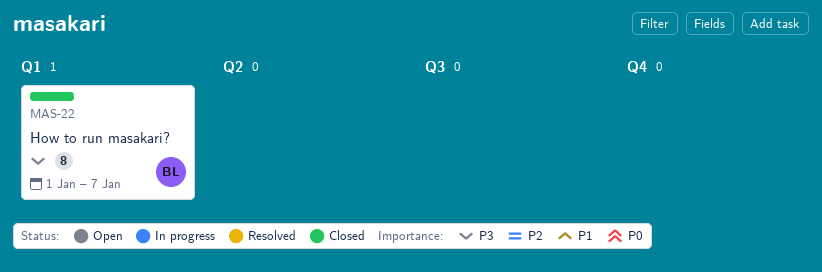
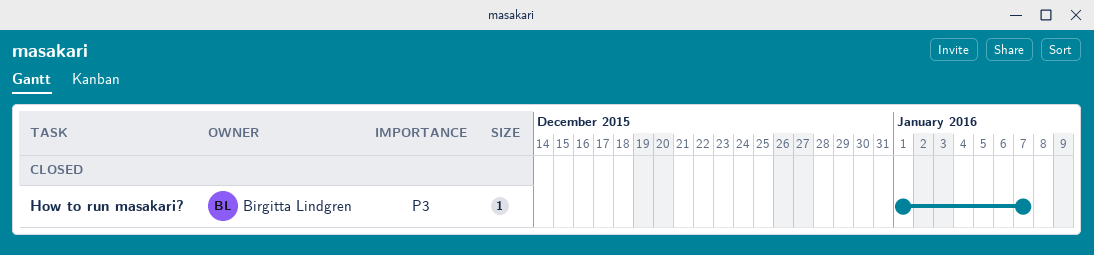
How to run masakari?, estimate: 8 -> 1

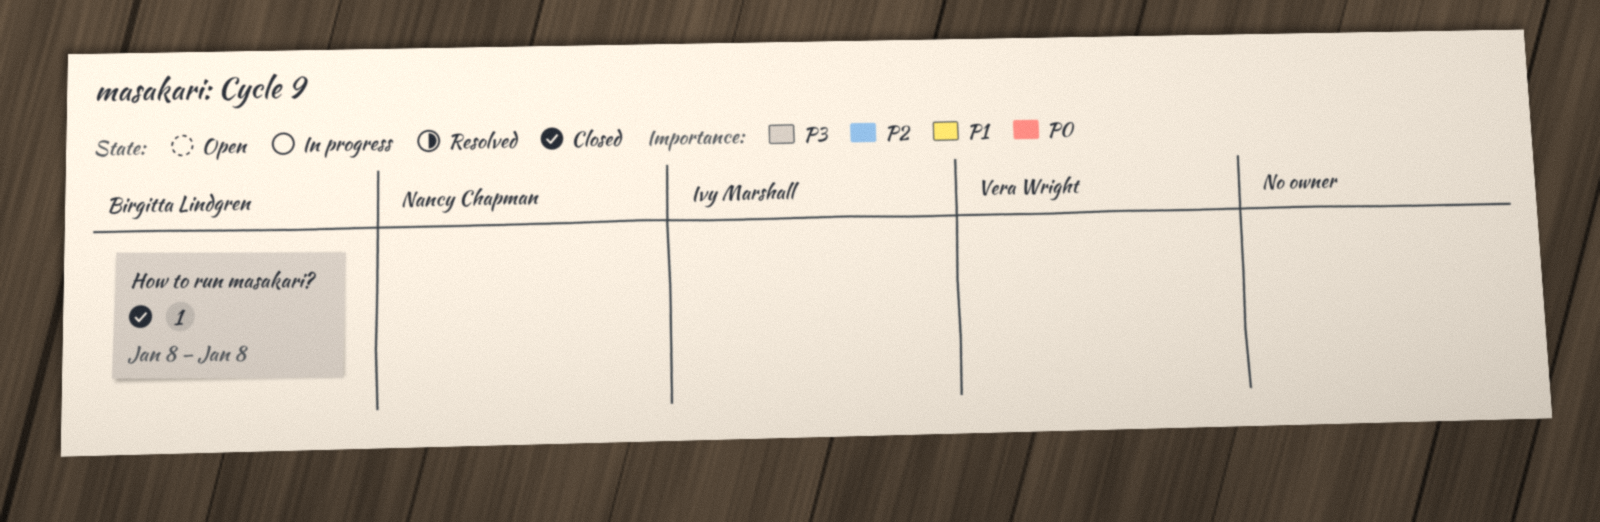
How to run masakari?, start: Jan 1 -> Jan 8
How to run masakari?, due: Jan 7 -> Jan 8

